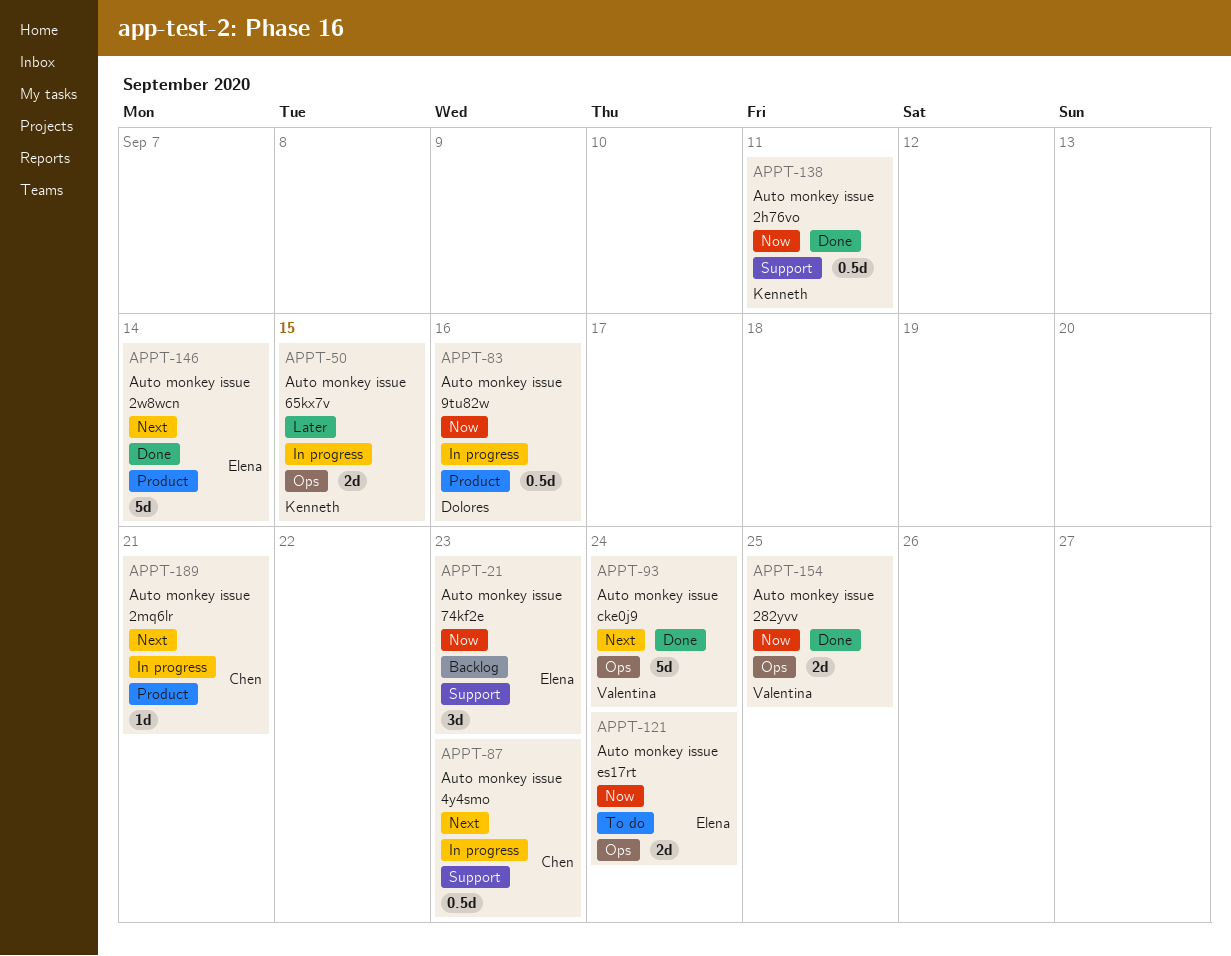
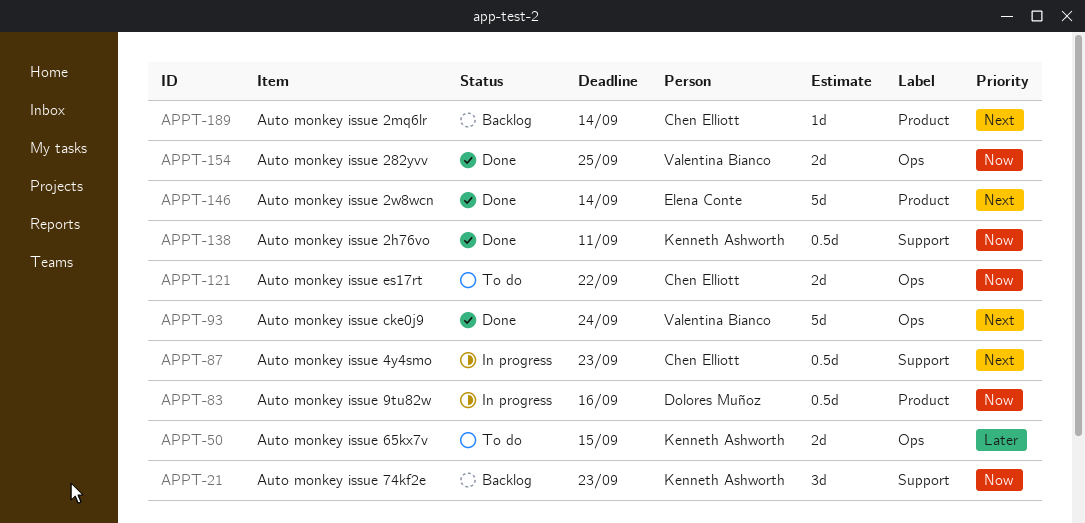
APPT-21, owner: Elena Conte -> Kenneth Ashworth
APPT-50, status: In progress -> To do
APPT-121, owner: Elena Conte -> Chen Elliott
APPT-121, due: Sep 24 -> Sep 22
APPT-189, status: In progress -> Backlog
APPT-189, due: Sep 21 -> Sep 14

